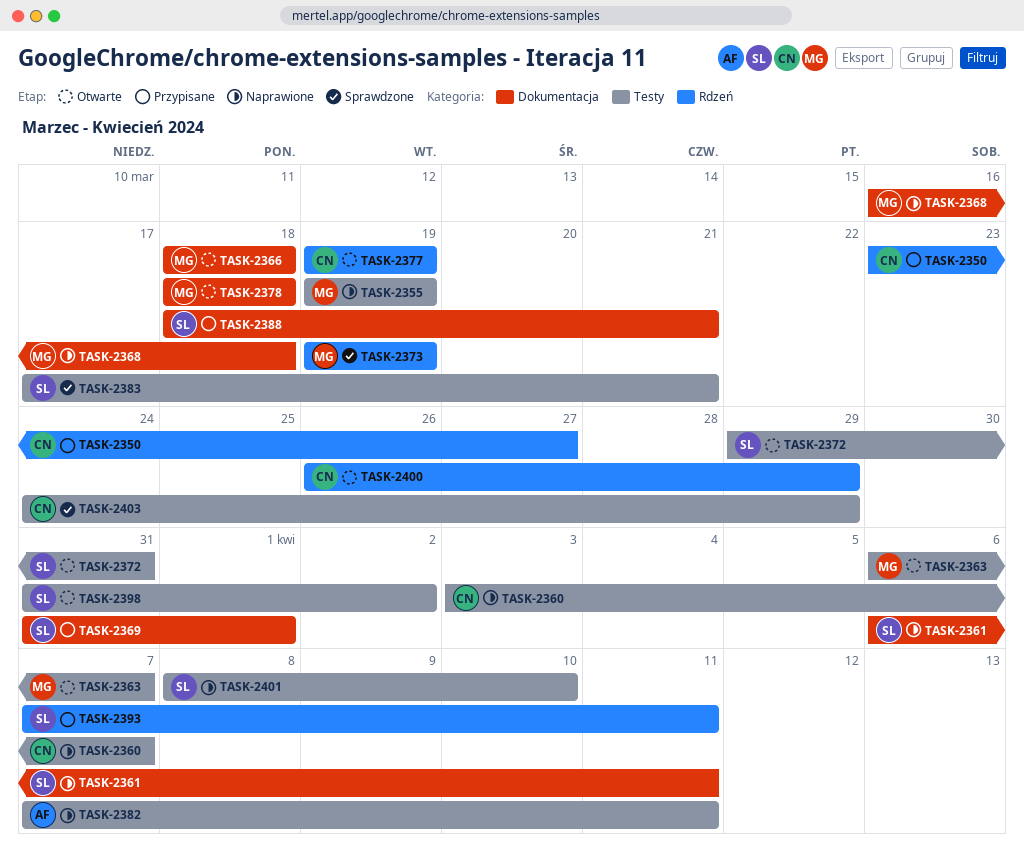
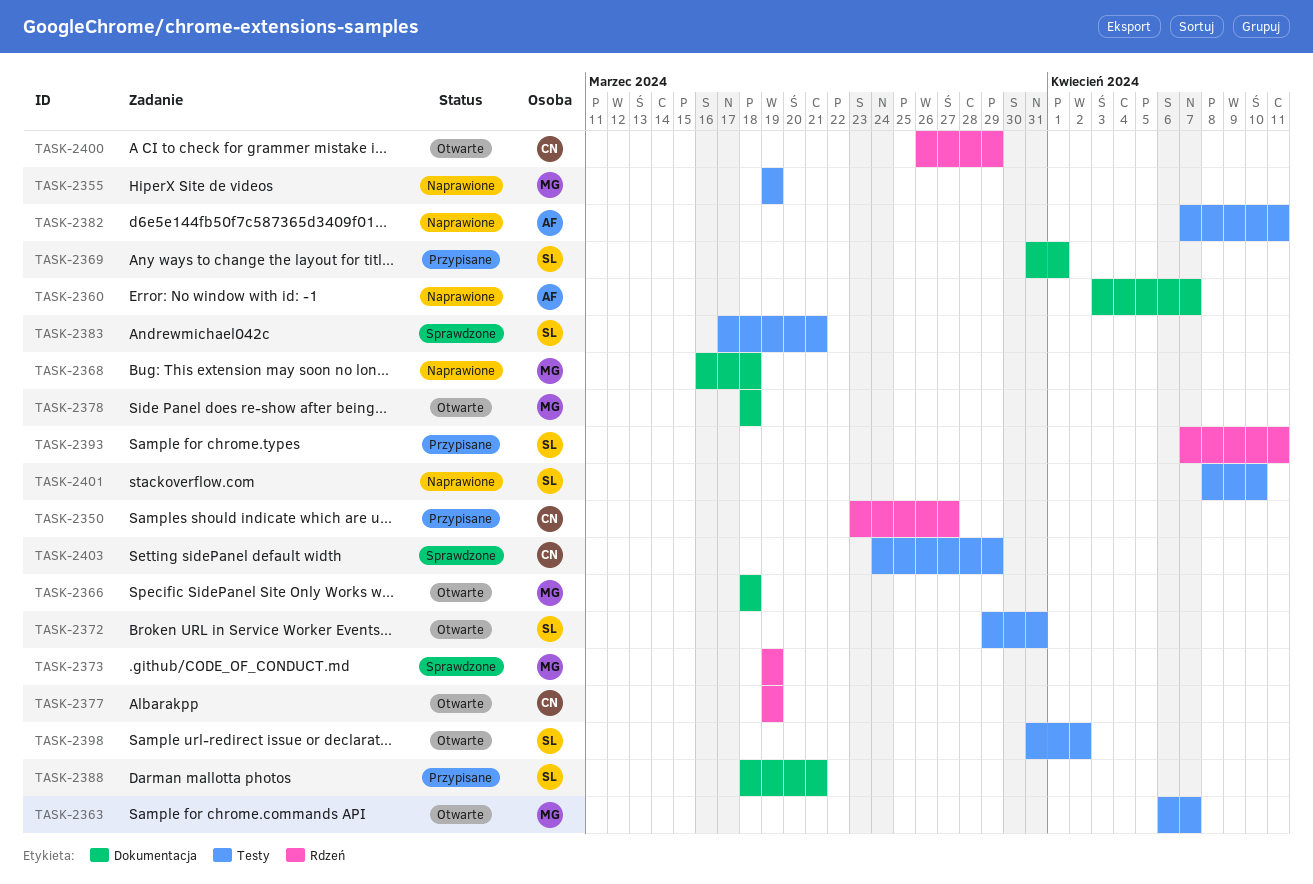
TASK-2360, owner: CN -> AF
TASK-2360, label: Testy -> Dokumentacja
TASK-2361: present -> none

